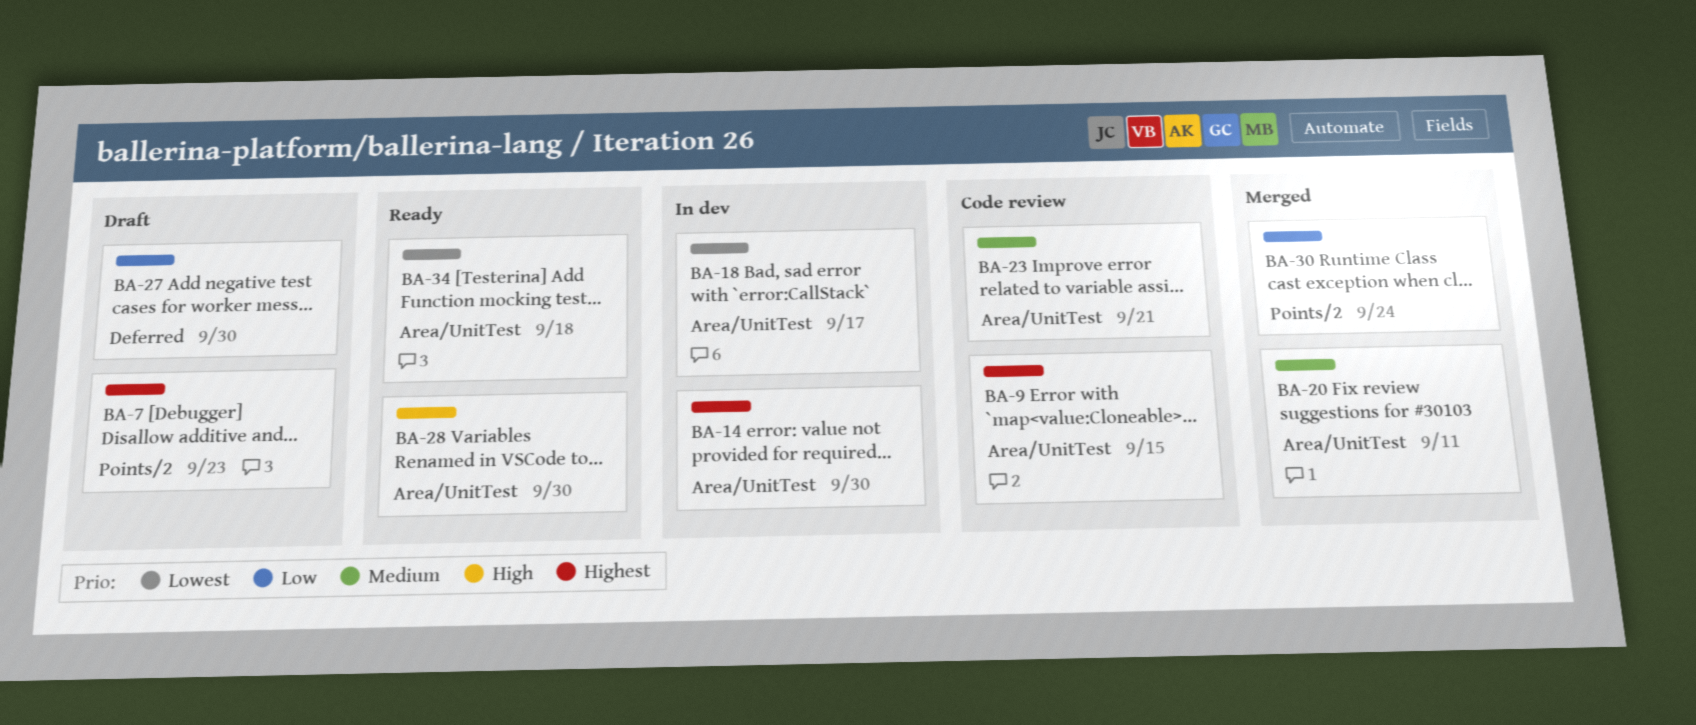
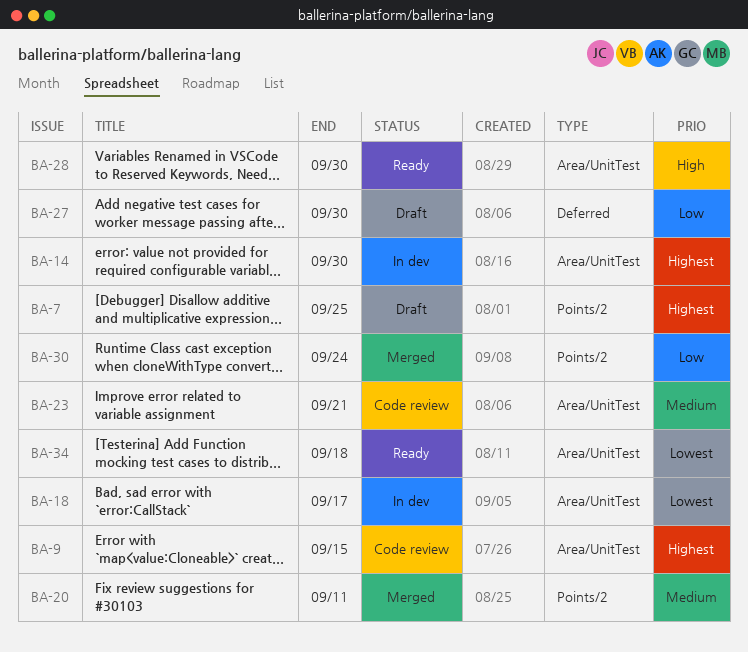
BA-7, due: Sep 23 -> Sep 25
BA-20, label: Area/UnitTest -> Points/2

